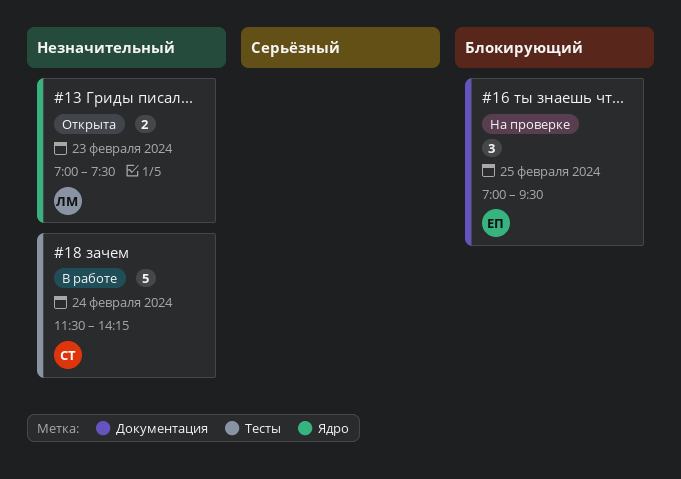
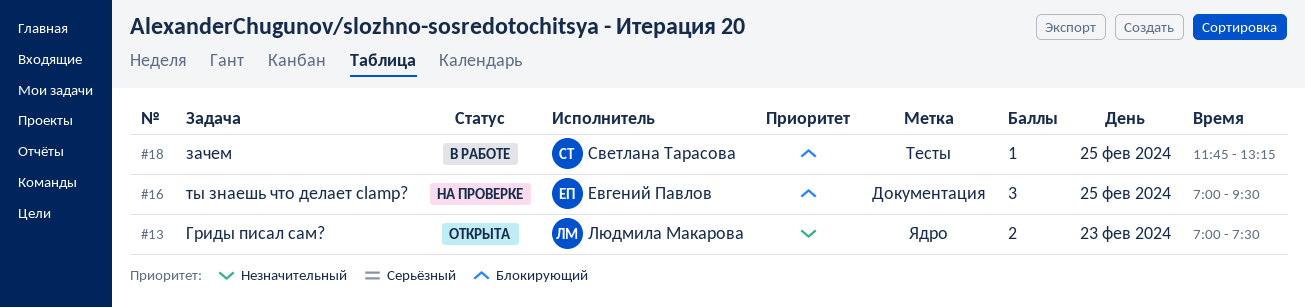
#18, priority: Незначительный -> Блокирующий
#18, estimate: 5 -> 1
#18, day: Feb 24 -> Feb 25
#18, begins: 11:30 -> 11:45
#18, ends: 14:15 -> 13:15

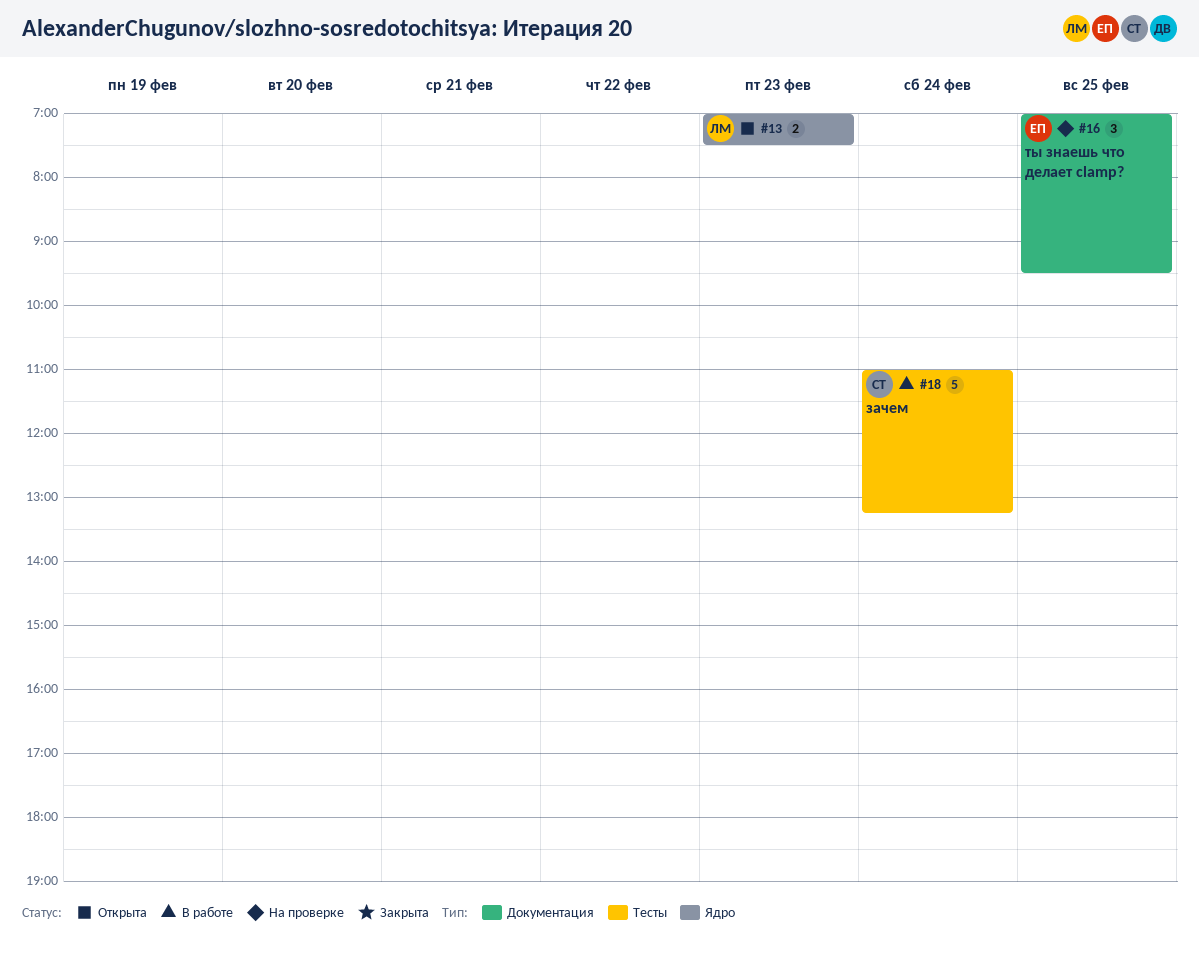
#18, estimate: 1 -> 5
#18, day: Feb 25 -> Feb 24
#18, begins: 11:45 -> 11:00

